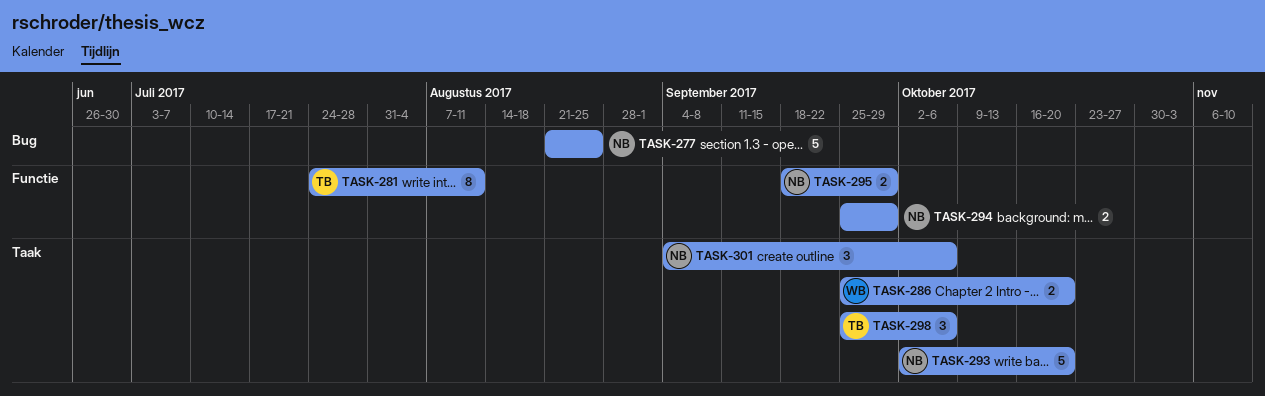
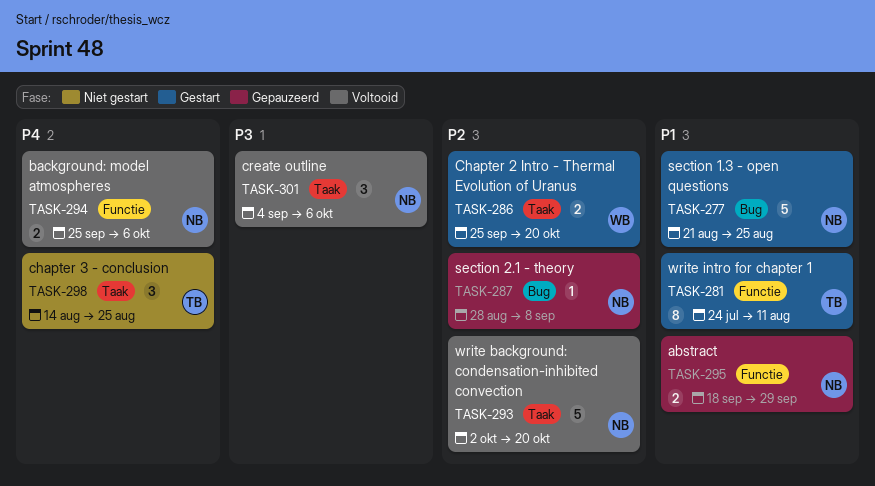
TASK-287: none -> present
TASK-294, due: Sep 29 -> Oct 6
TASK-298, start: Sep 25 -> Aug 14
TASK-298, due: Oct 6 -> Aug 25

